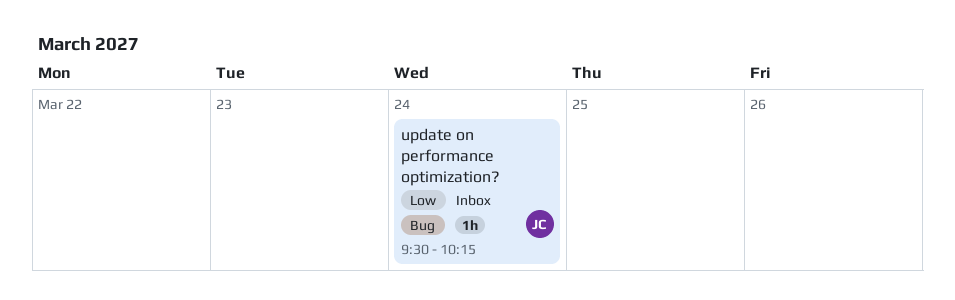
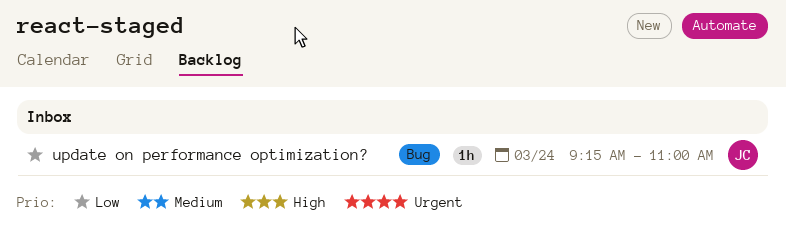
update on performance optimization?, begins: 09:30 -> 09:15
update on performance optimization?, ends: 10:15 -> 11:00

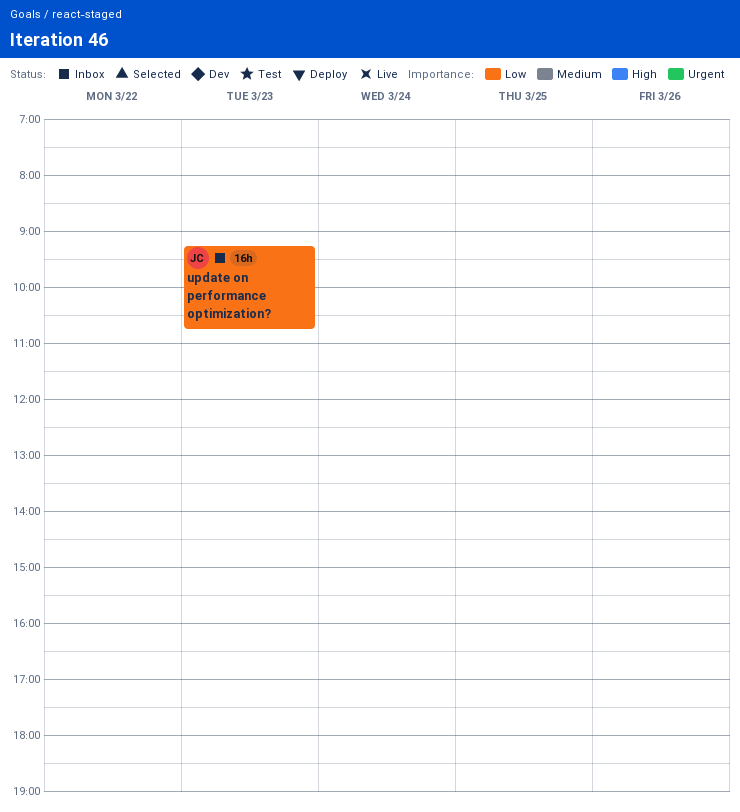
update on performance optimization?, estimate: 1h -> 16h
update on performance optimization?, day: Mar 24 -> Mar 23
update on performance optimization?, ends: 11:00 -> 10:45

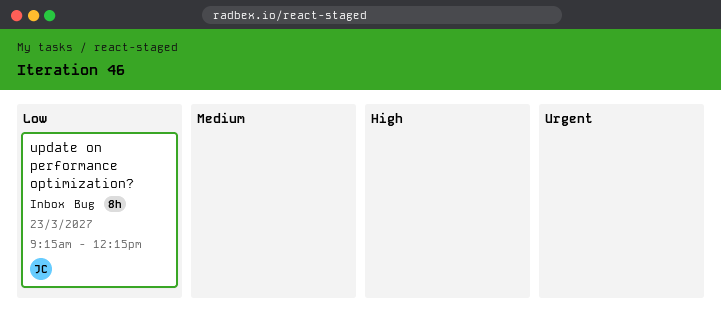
update on performance optimization?, estimate: 16h -> 8h
update on performance optimization?, ends: 10:45 -> 12:15

